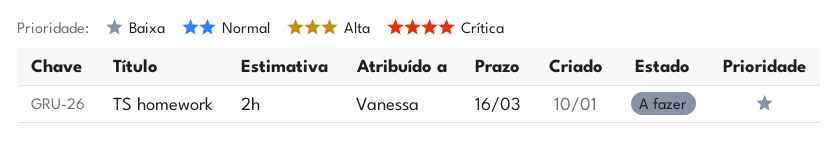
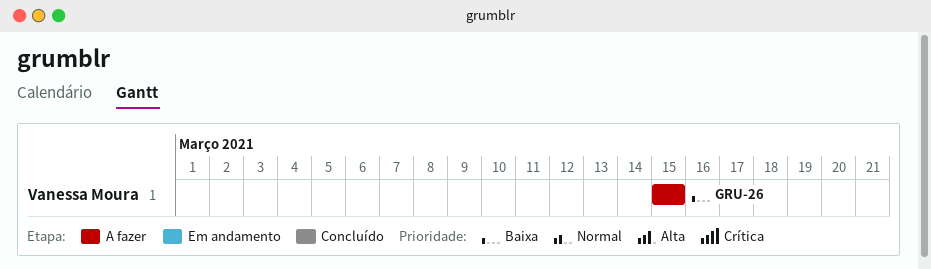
GRU-26, due: Mar 16 -> Mar 15

